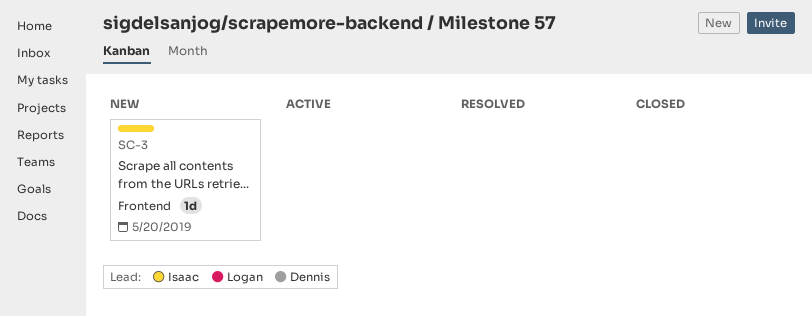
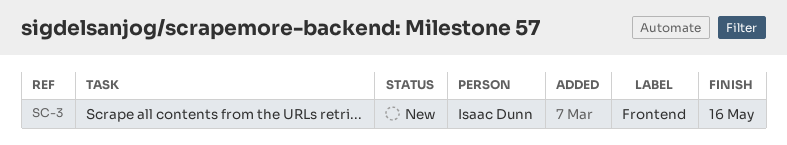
SC-3, due: May 20 -> May 16

